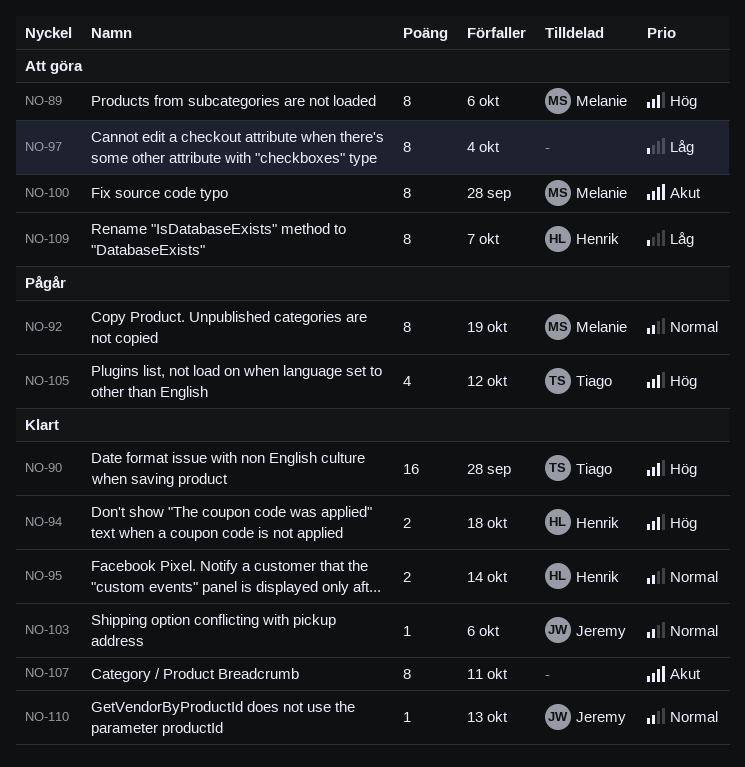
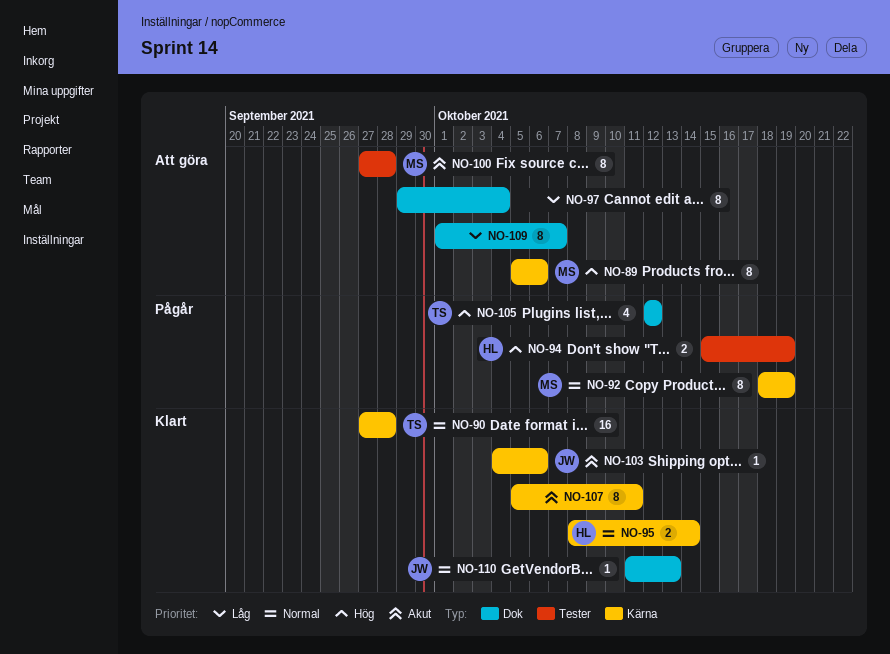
NO-90, priority: Hög -> Normal
NO-94, status: Klart -> Pågår
NO-94, due: Oct 18 -> Oct 19
NO-103, priority: Normal -> Akut
NO-109, owner: Henrik -> none

